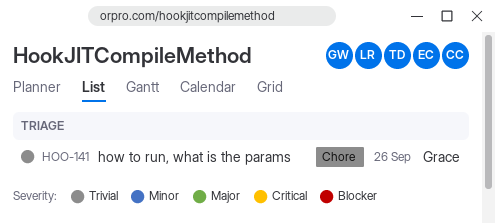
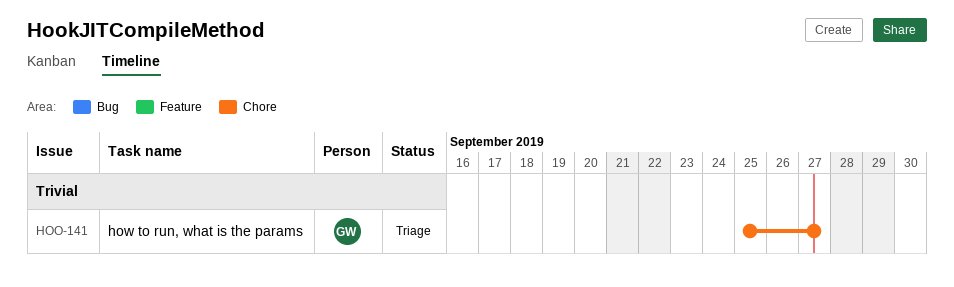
HOO-141, due: Sep 26 -> Sep 27

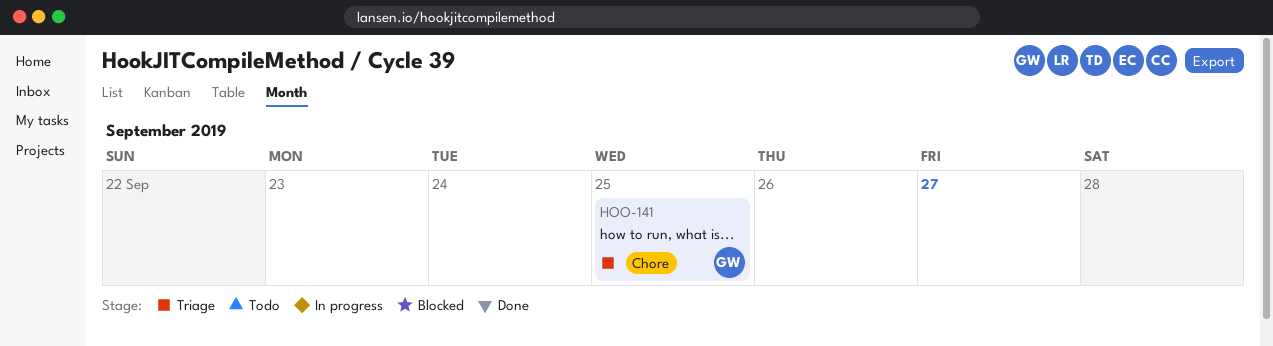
HOO-141, due: Sep 27 -> Sep 25

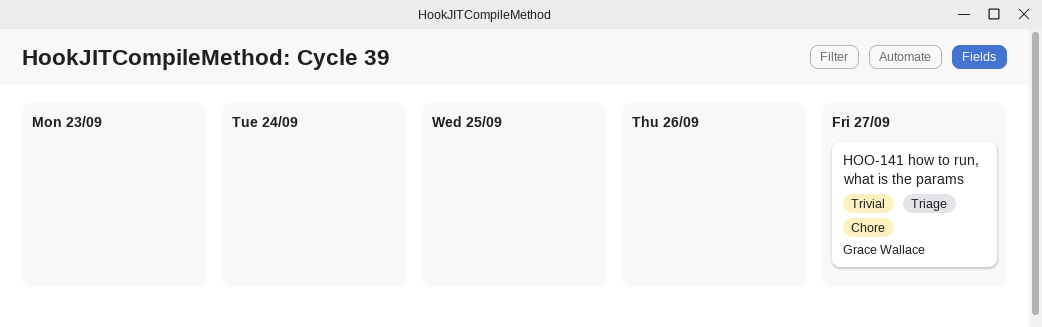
HOO-141, due: Sep 25 -> Sep 27

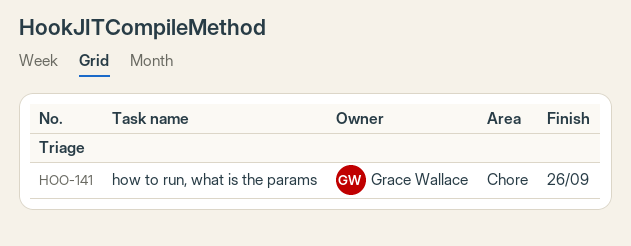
HOO-141, due: Sep 27 -> Sep 26

